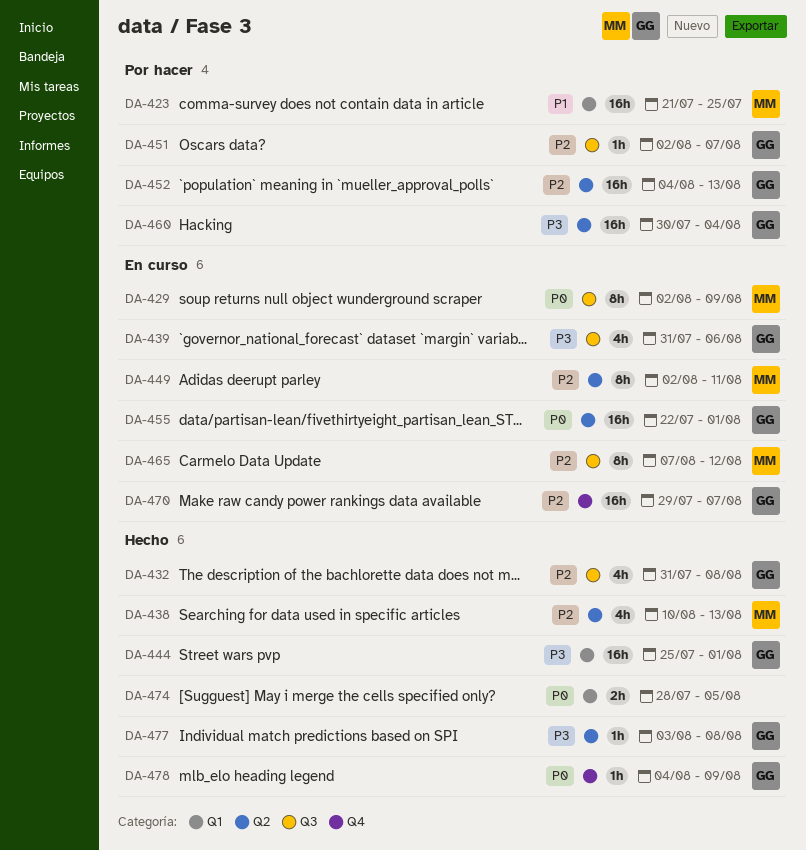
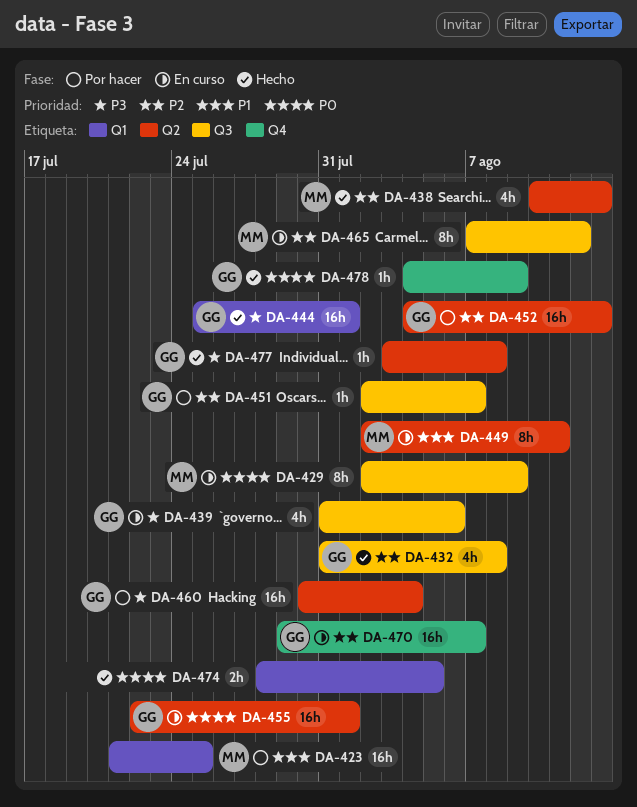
DA-449, priority: P2 -> P1

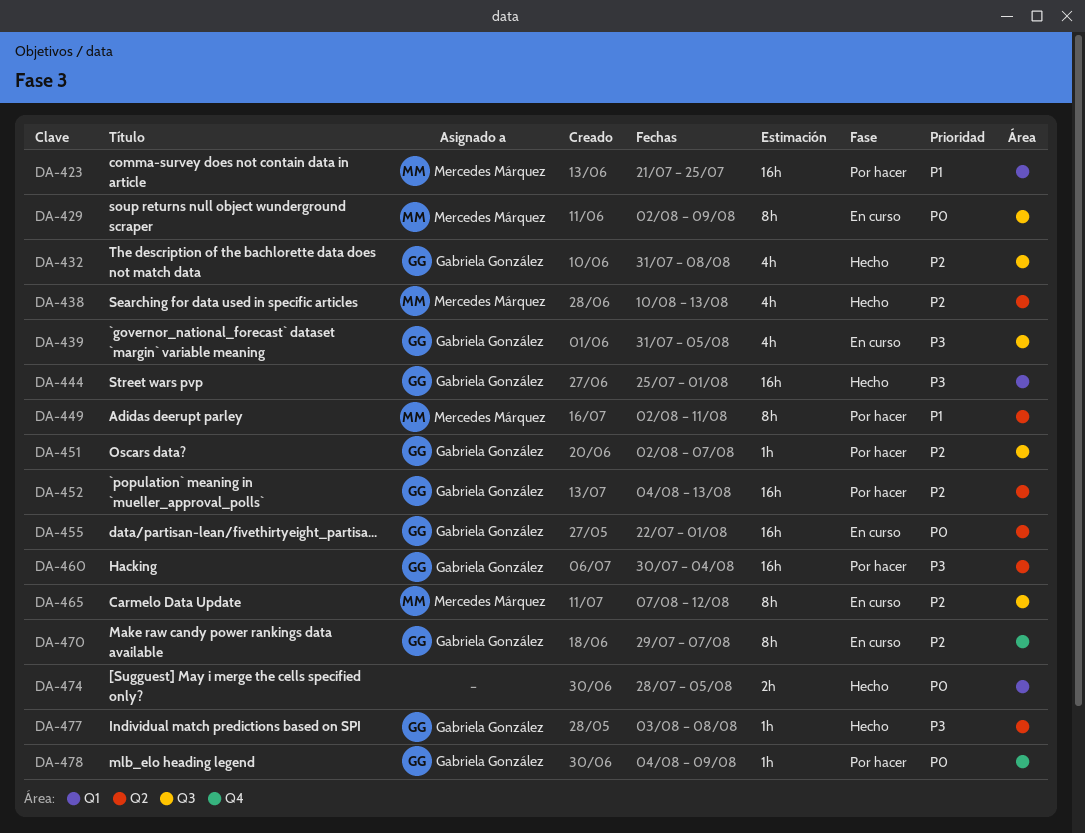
DA-439, due: Aug 6 -> Aug 5
DA-449, status: En curso -> Por hacer
DA-470, estimate: 16h -> 8h
DA-478, status: Hecho -> Por hacer

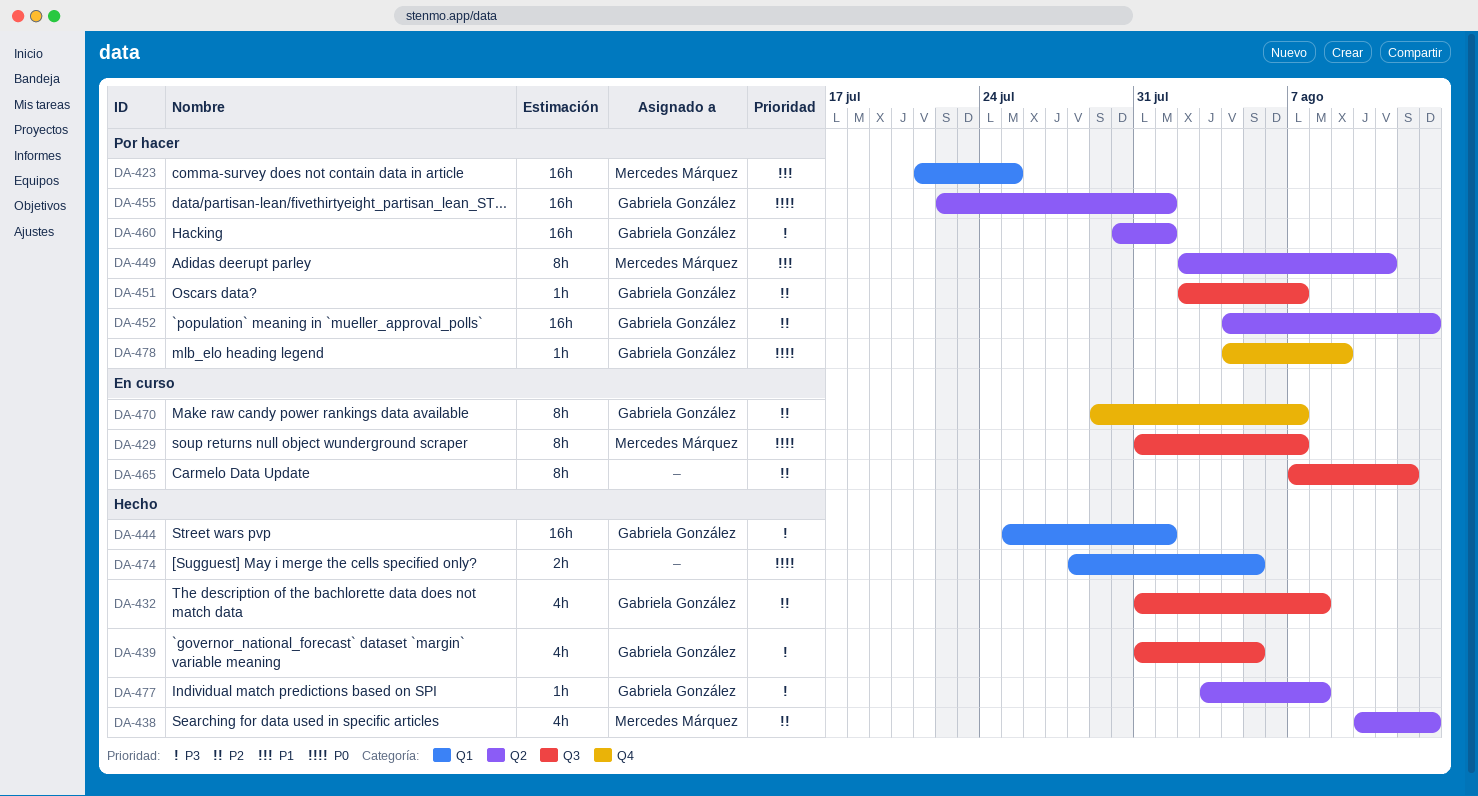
DA-429, start: Aug 2 -> Jul 31
DA-429, due: Aug 9 -> Aug 7
DA-439, status: En curso -> Hecho
DA-455, status: En curso -> Por hacer
DA-460, due: Aug 4 -> Aug 1
DA-465, owner: Mercedes Márquez -> none

